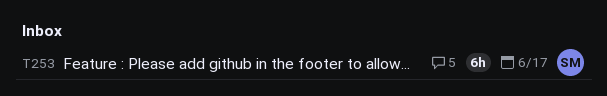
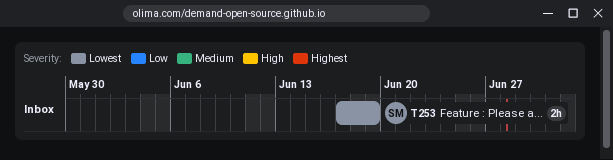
T253, estimate: 6h -> 2h
T253, due: Jun 17 -> Jun 19

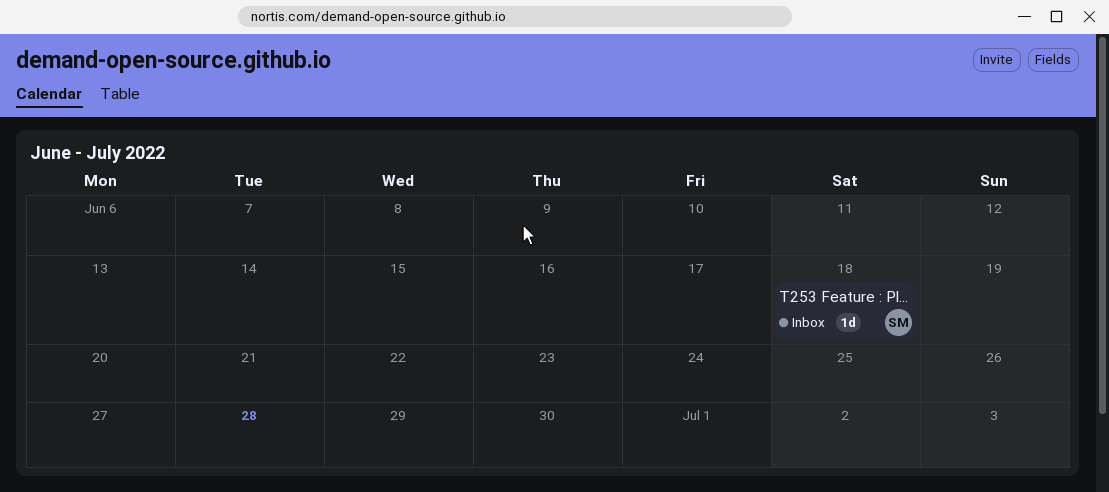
T253, estimate: 2h -> 1d
T253, due: Jun 19 -> Jun 18

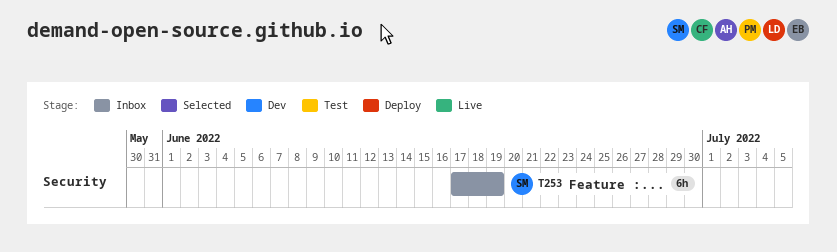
T253, estimate: 1d -> 6h
T253, due: Jun 18 -> Jun 19

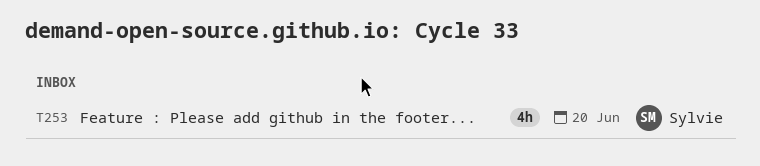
T253, estimate: 6h -> 4h
T253, due: Jun 19 -> Jun 20

